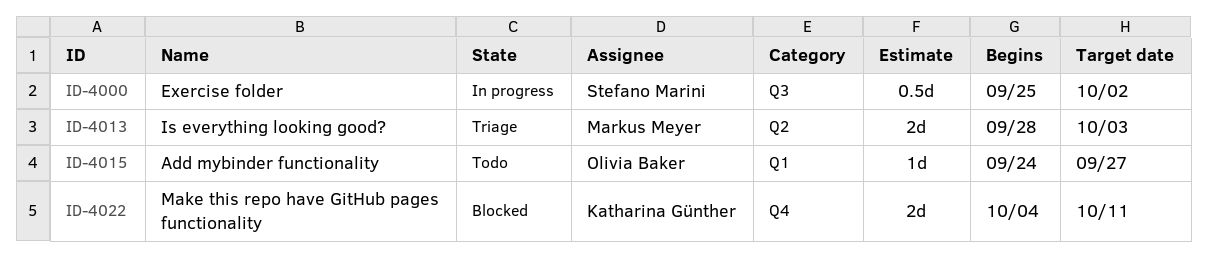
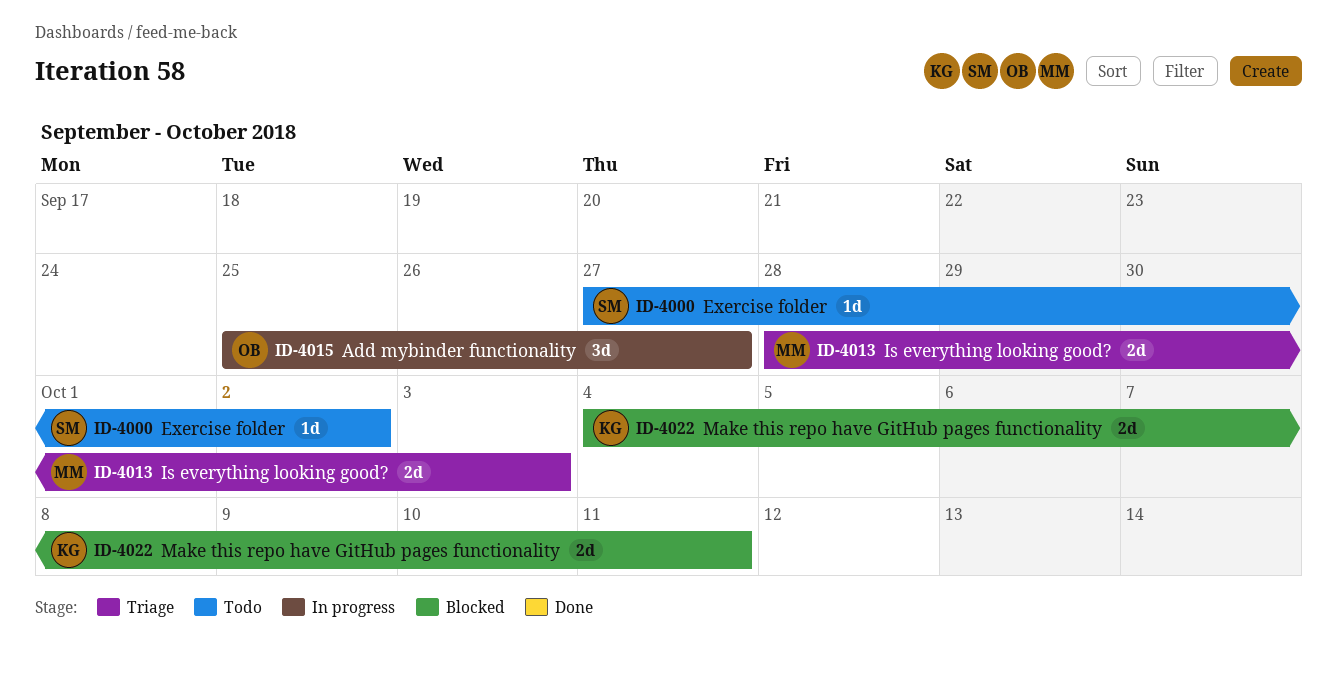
ID-4000, status: In progress -> Todo
ID-4000, estimate: 0.5d -> 1d
ID-4000, start: Sep 25 -> Sep 27
ID-4015, status: Todo -> In progress
ID-4015, estimate: 1d -> 3d
ID-4015, start: Sep 24 -> Sep 25

